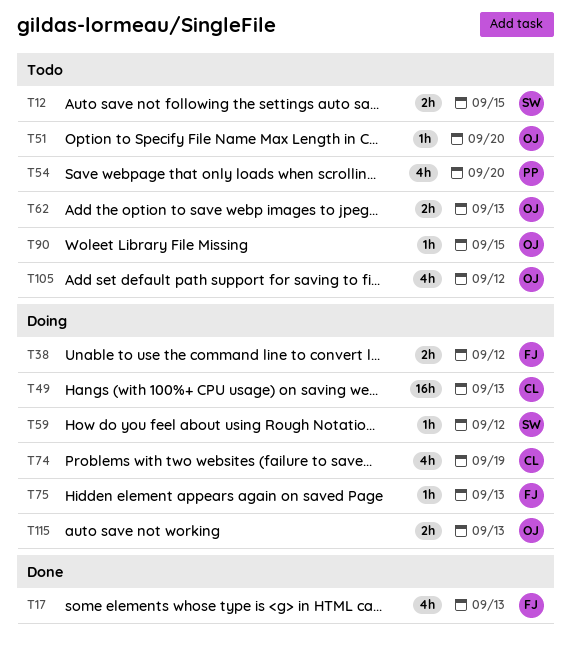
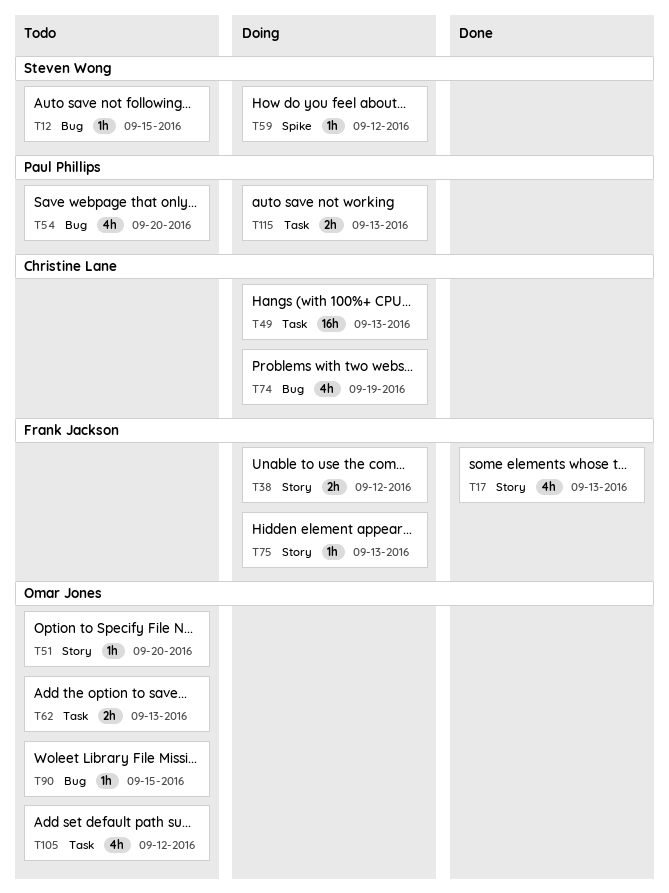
T12, estimate: 2h -> 1h
T115, owner: Omar Jones -> Paul Phillips

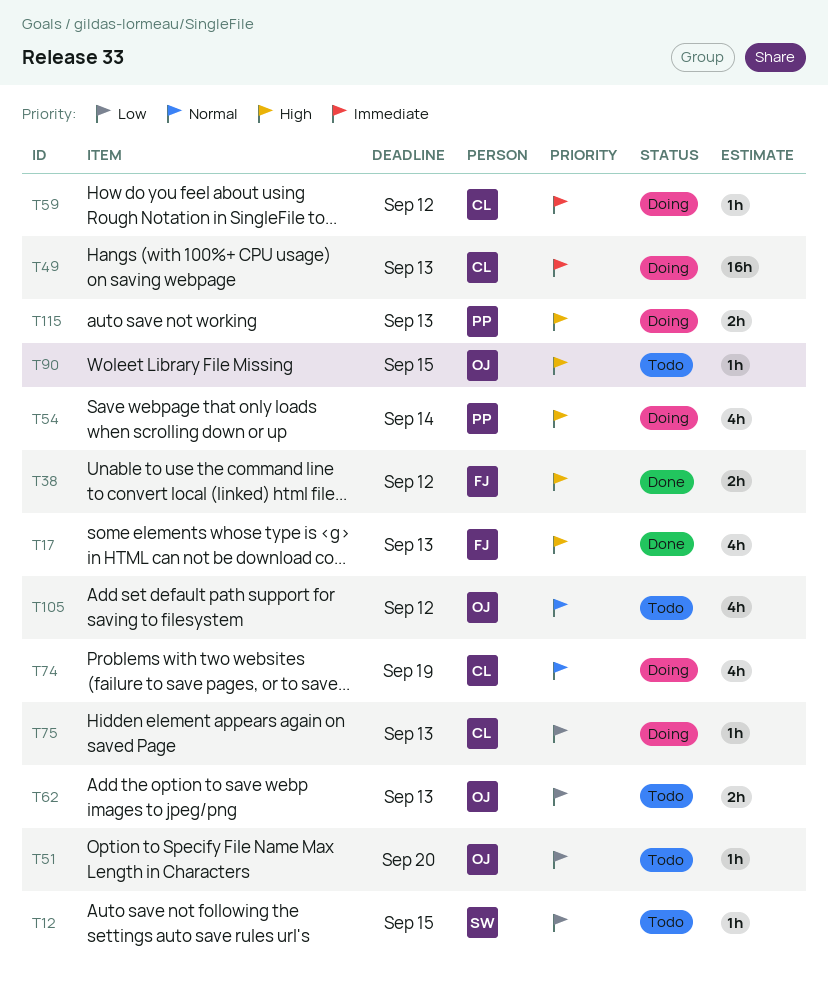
T38, status: Doing -> Done
T54, status: Todo -> Doing
T54, due: Sep 20 -> Sep 14
T59, owner: Steven Wong -> Christine Lane
T75, owner: Frank Jackson -> Christine Lane

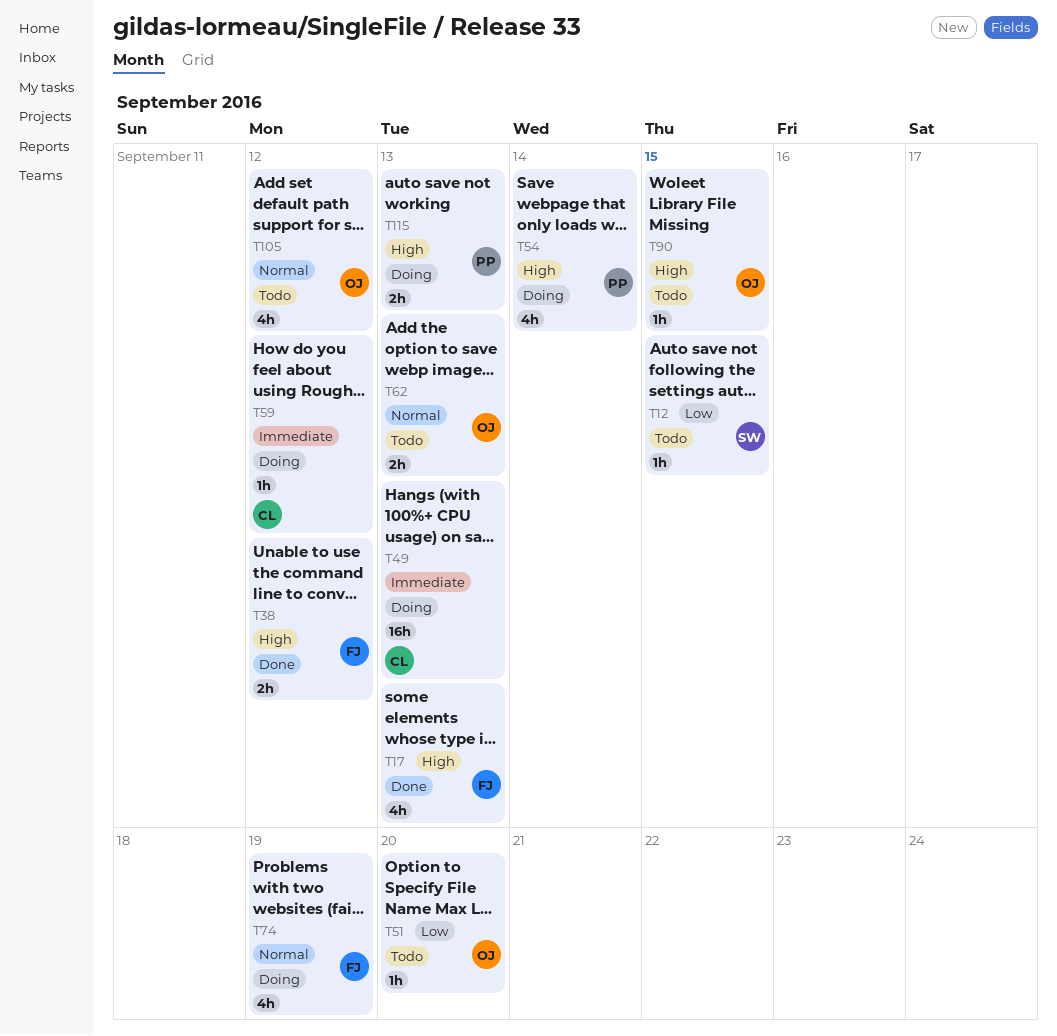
T62, priority: Low -> Normal
T74, owner: CL -> FJ
T75: present -> none

